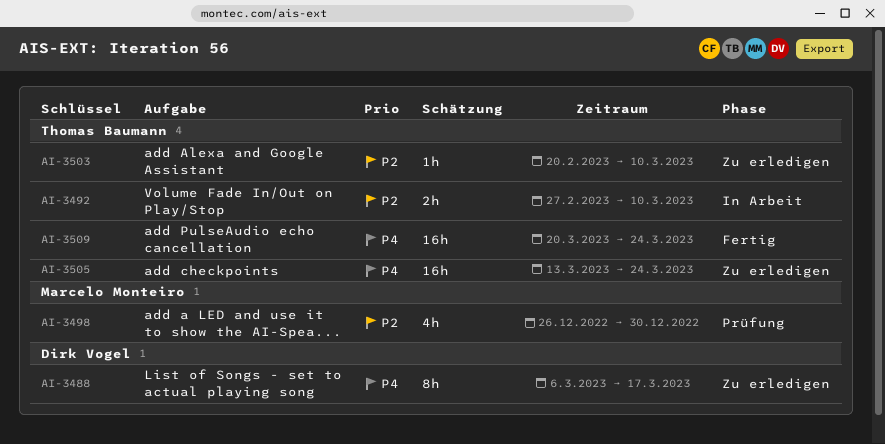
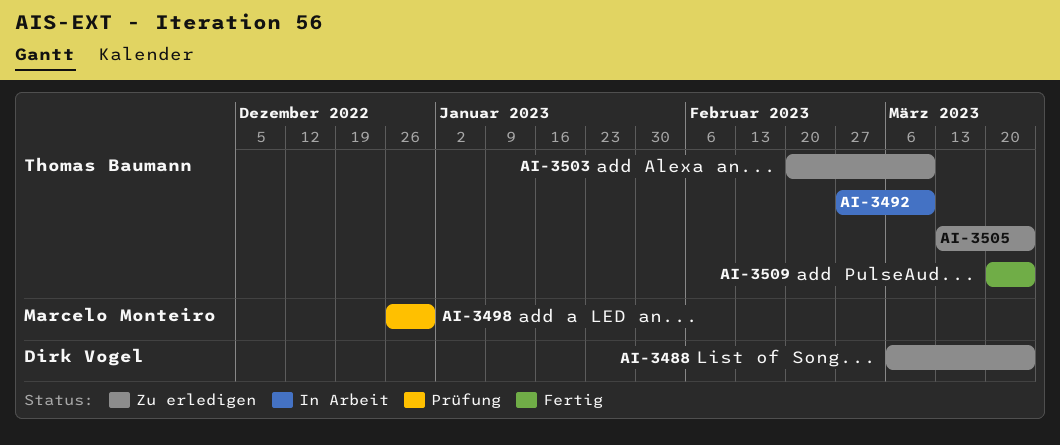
AI-3488, due: Mar 17 -> Mar 24

